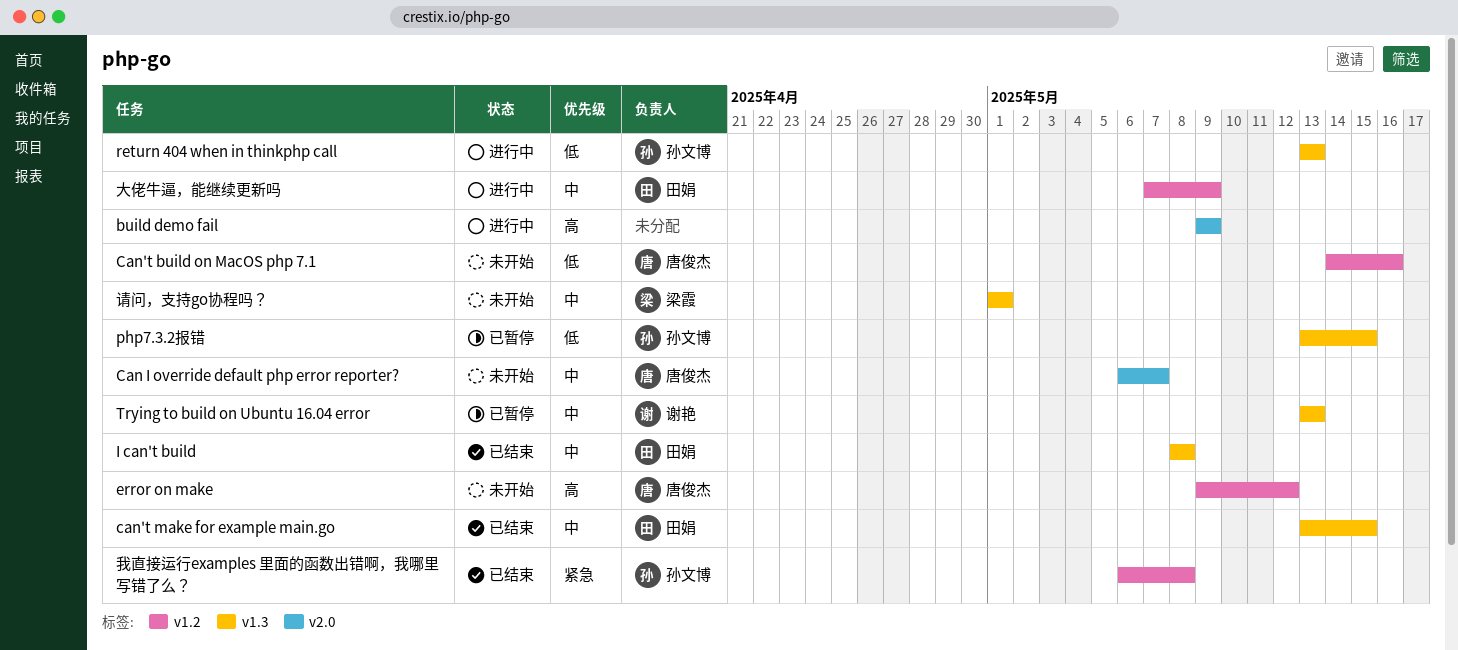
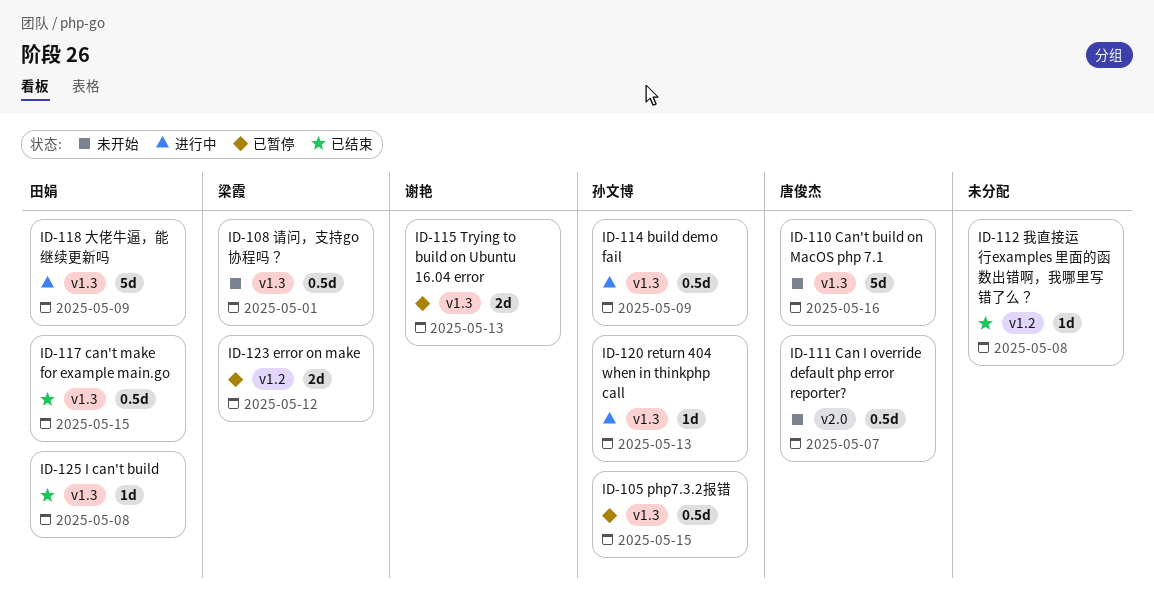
build demo fail, owner: none -> 孙文博
build demo fail, label: v2.0 -> v1.3
Can't build on MacOS php 7.1, label: v1.2 -> v1.3
error on make, status: 未开始 -> 已暂停
error on make, owner: 唐俊杰 -> 梁霞
大佬牛逼，能继续更新吗, label: v1.2 -> v1.3
我直接运行examples 里面的函数出错啊，我哪里写错了么？, owner: 孙文博 -> none

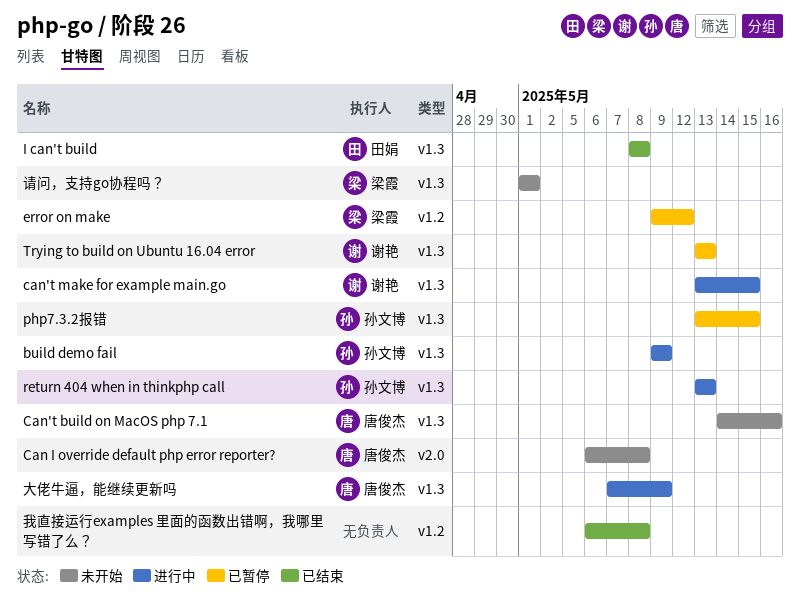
Can I override default php error reporter?, due: May 7 -> May 8
can't make for example main.go, status: 已结束 -> 进行中
can't make for example main.go, owner: 田娟 -> 谢艳
大佬牛逼，能继续更新吗, owner: 田娟 -> 唐俊杰

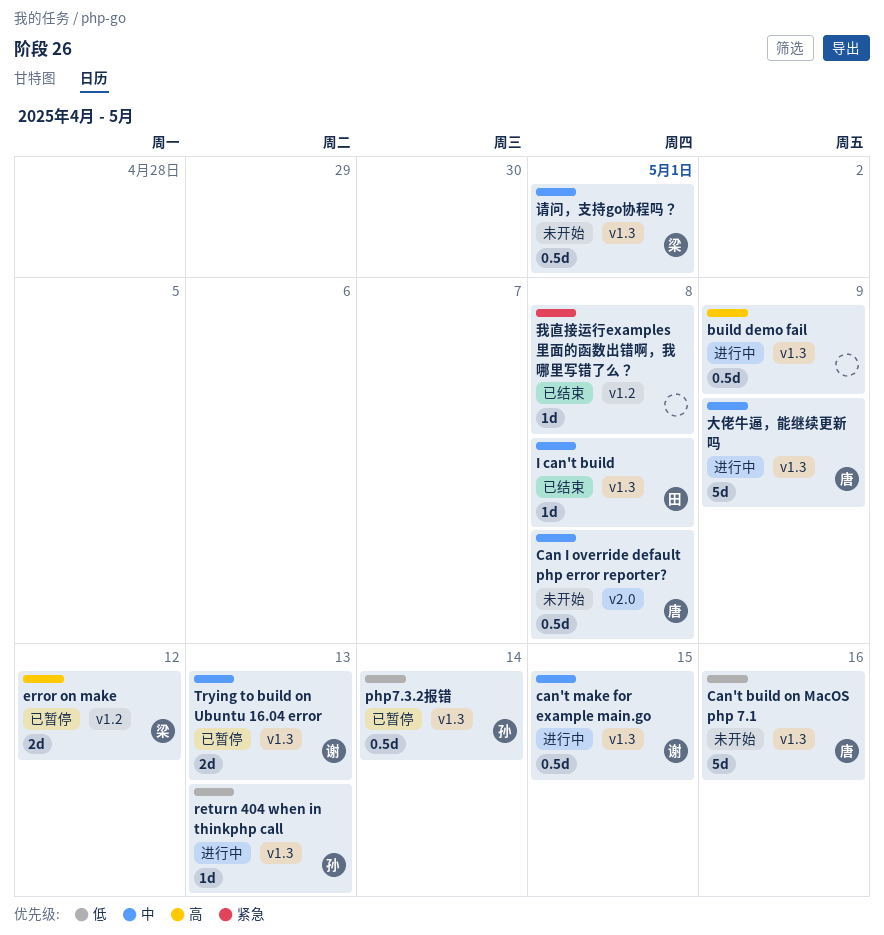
build demo fail, owner: 孙文博 -> none
php7.3.2报错, due: May 15 -> May 14

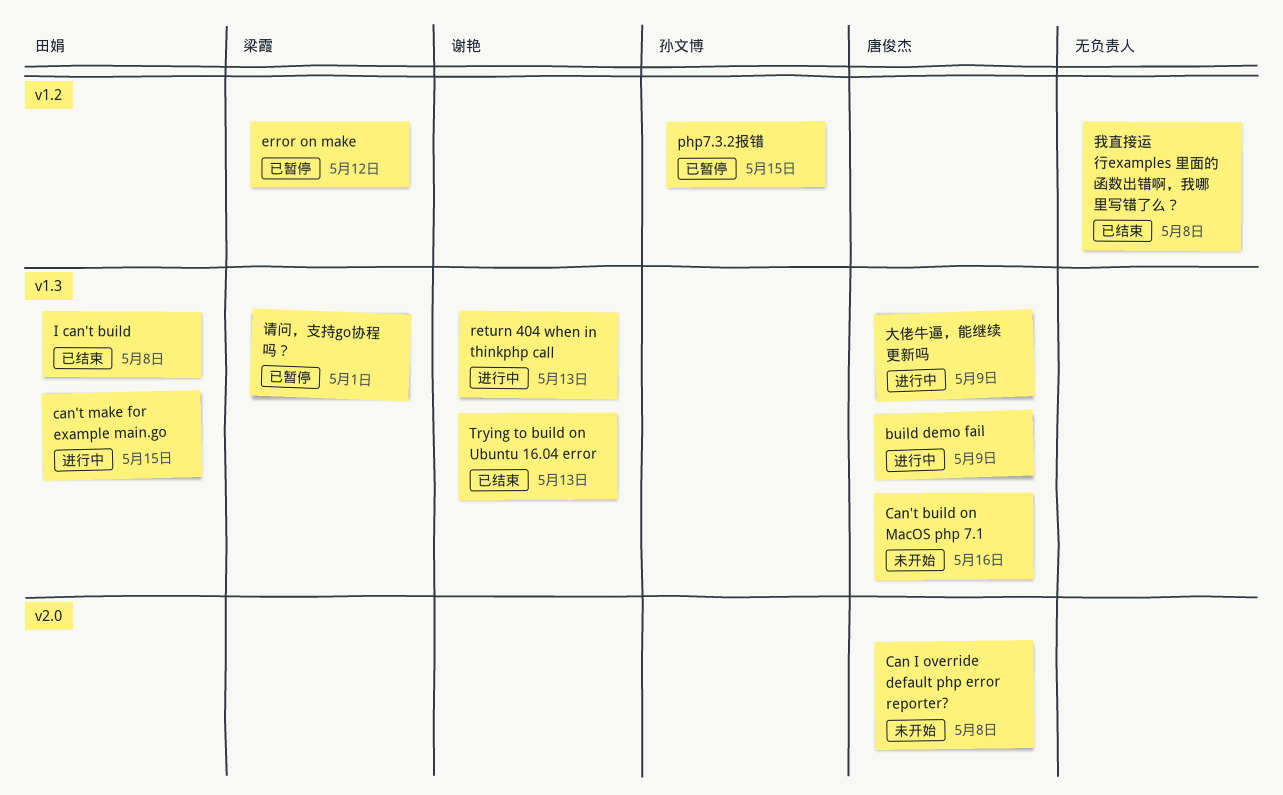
build demo fail, owner: none -> 唐俊杰
can't make for example main.go, owner: 谢艳 -> 田娟
php7.3.2报错, label: v1.3 -> v1.2
php7.3.2报错, due: May 14 -> May 15
return 404 when in thinkphp call, owner: 孙文博 -> 谢艳
Trying to build on Ubuntu 16.04 error, status: 已暂停 -> 已结束
请问，支持go协程吗？, status: 未开始 -> 已暂停

